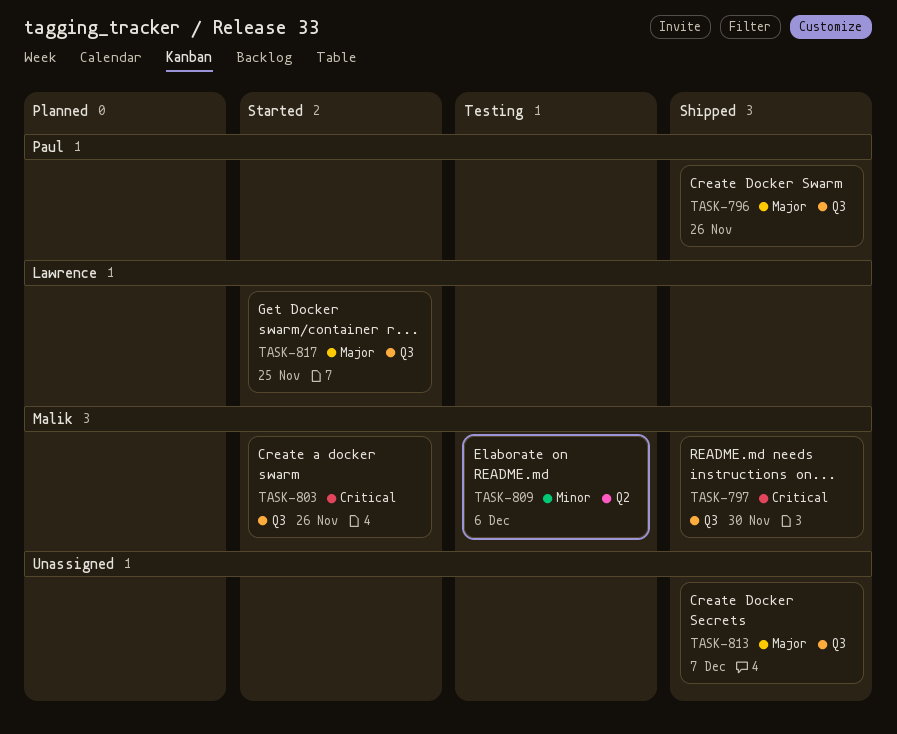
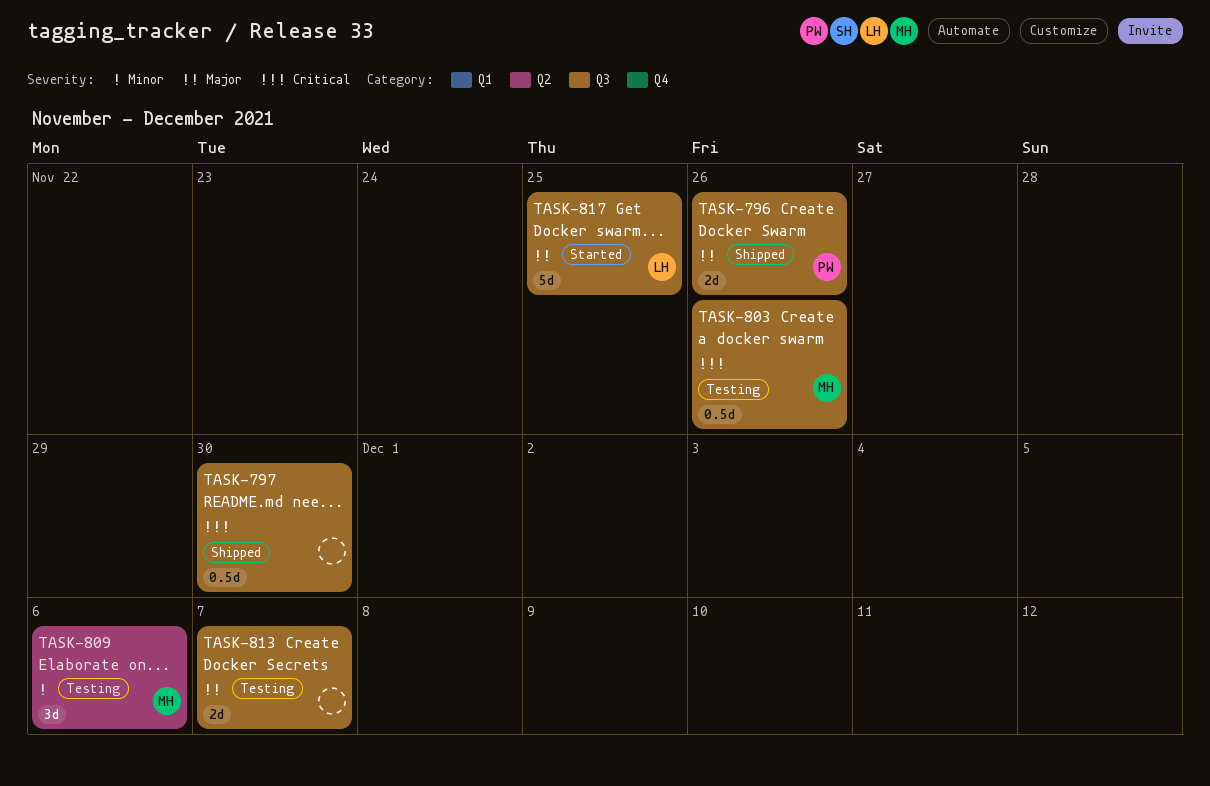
TASK-797, owner: Malik -> none
TASK-803, status: Started -> Testing
TASK-813, status: Shipped -> Testing

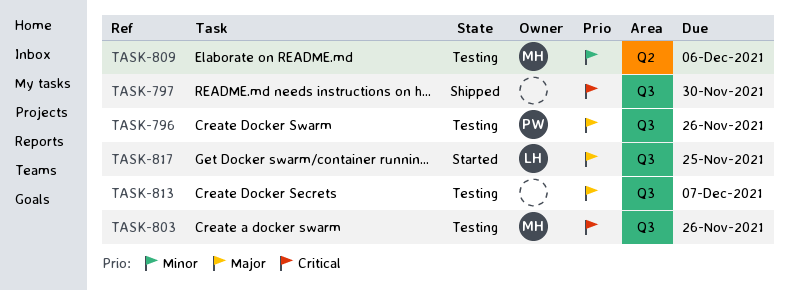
TASK-796, status: Shipped -> Testing

